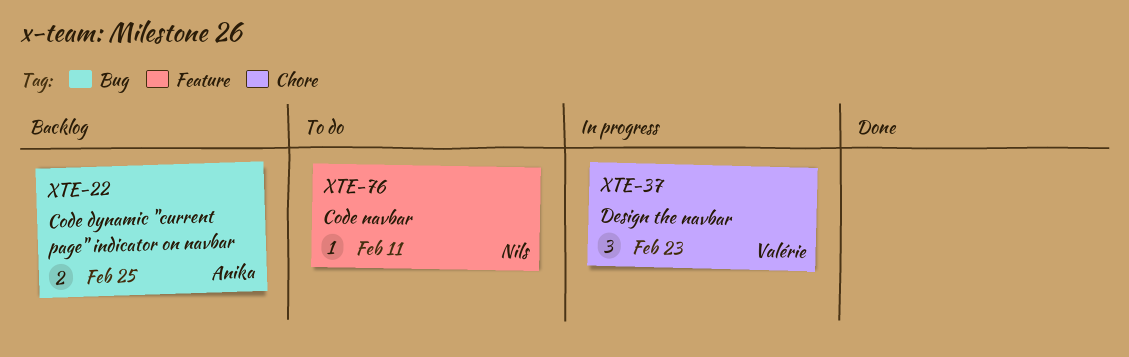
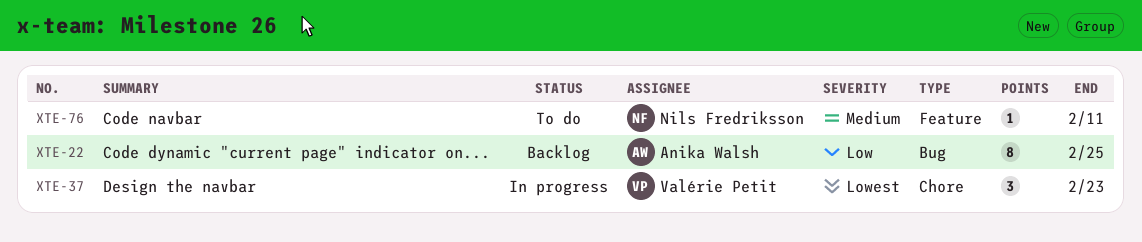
XTE-22, estimate: 2 -> 8

